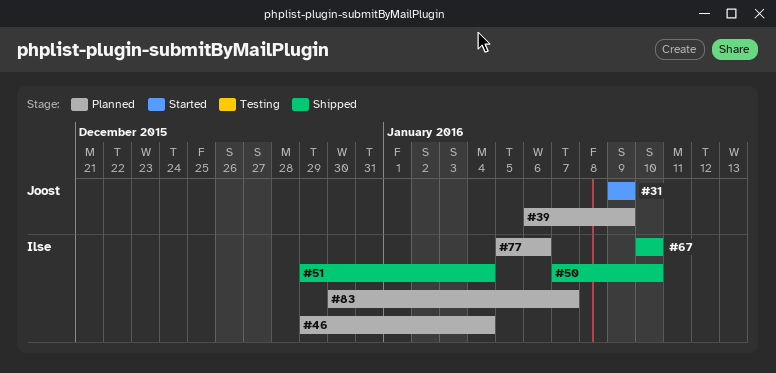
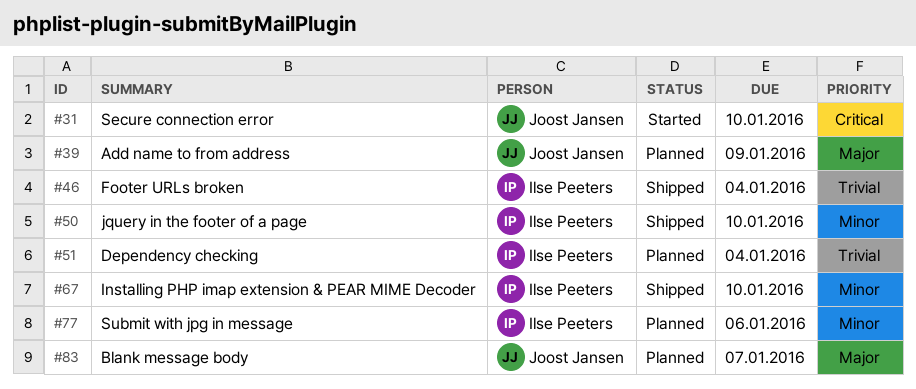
#31, due: Jan 9 -> Jan 10
#46, status: Planned -> Shipped
#51, status: Shipped -> Planned
#83, owner: Ilse Peeters -> Joost Jansen

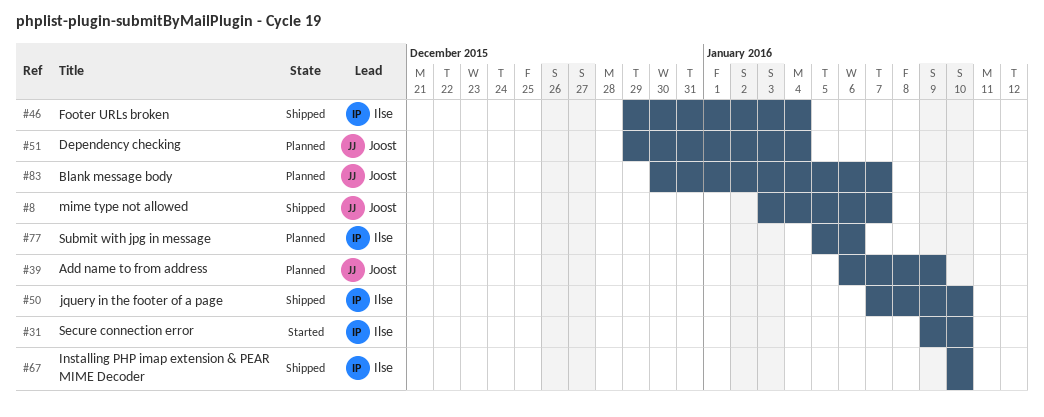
#8: none -> present
#31, owner: Joost Jansen -> Ilse Peeters
#51, owner: Ilse Peeters -> Joost Jansen

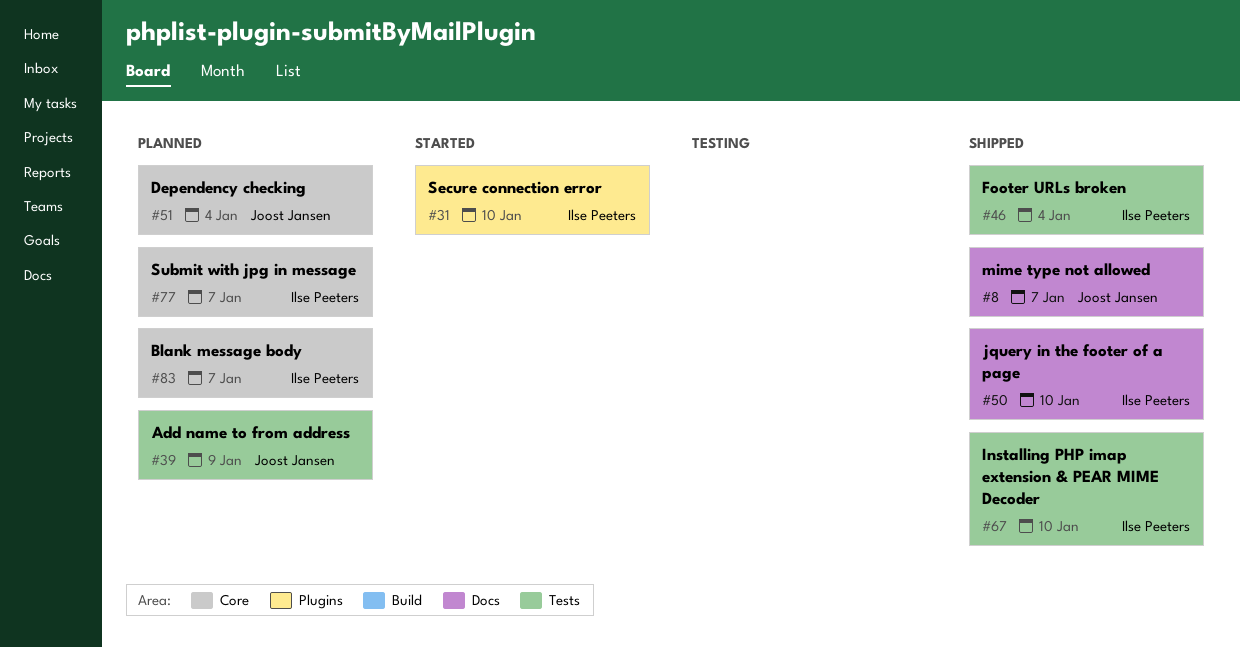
#77, due: Jan 6 -> Jan 7
#83, owner: Joost Jansen -> Ilse Peeters

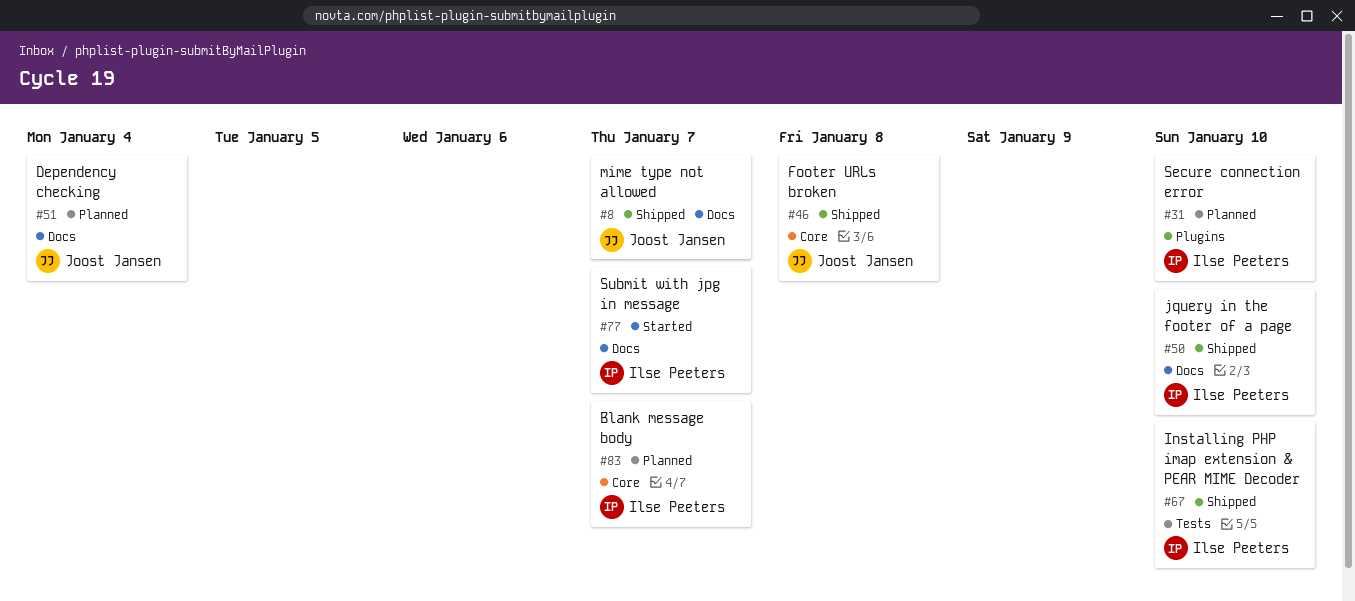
#31, status: Started -> Planned
#39: present -> none
#46, owner: Ilse Peeters -> Joost Jansen
#46, label: Tests -> Core
#46, due: Jan 4 -> Jan 8
#51, label: Core -> Docs
#77, status: Planned -> Started
#77, label: Core -> Docs

